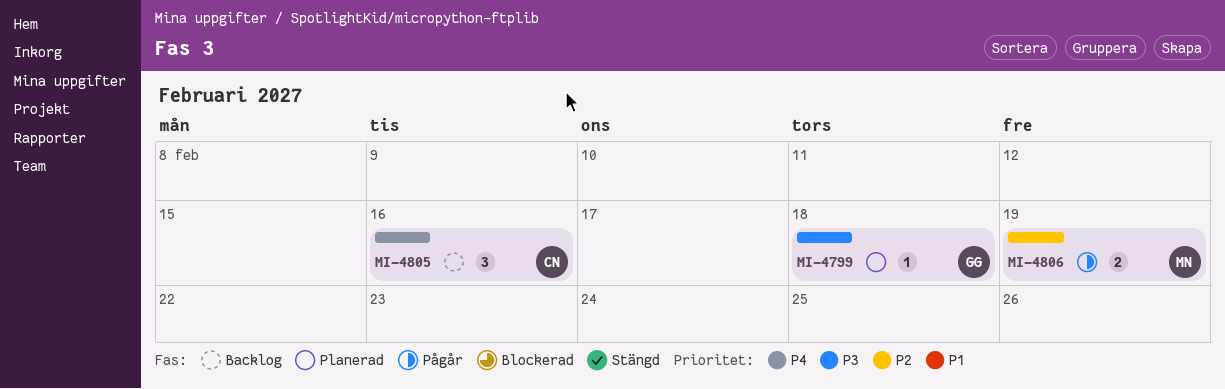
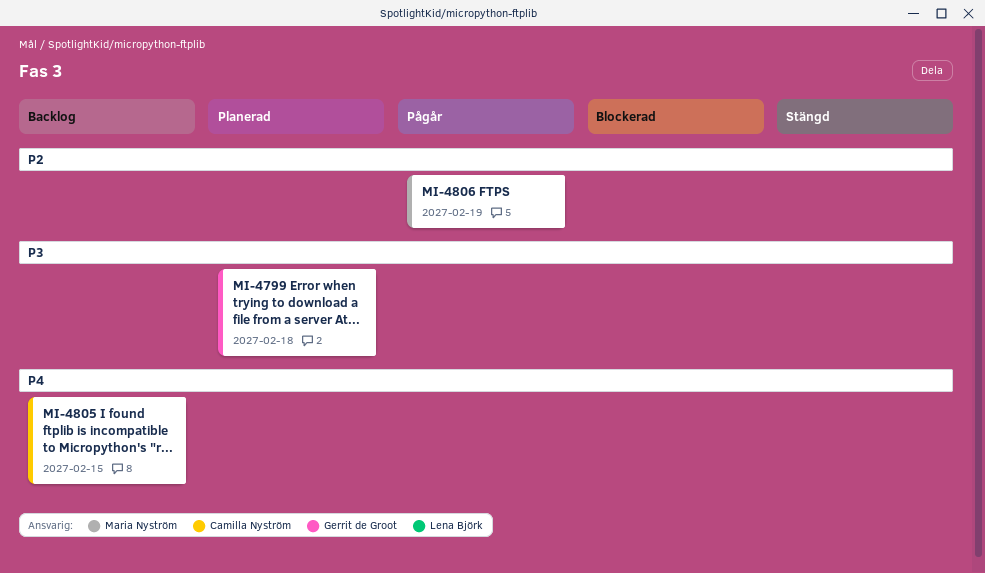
MI-4805, due: Feb 16 -> Feb 15

